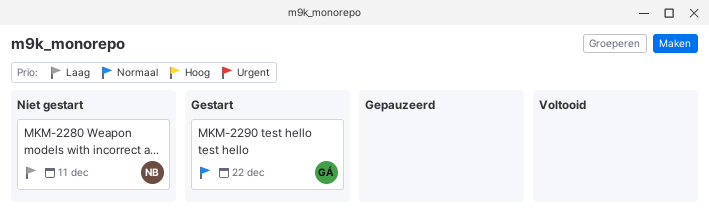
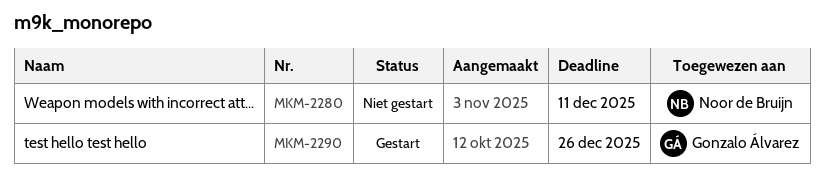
MKM-2290, due: Dec 22 -> Dec 26

